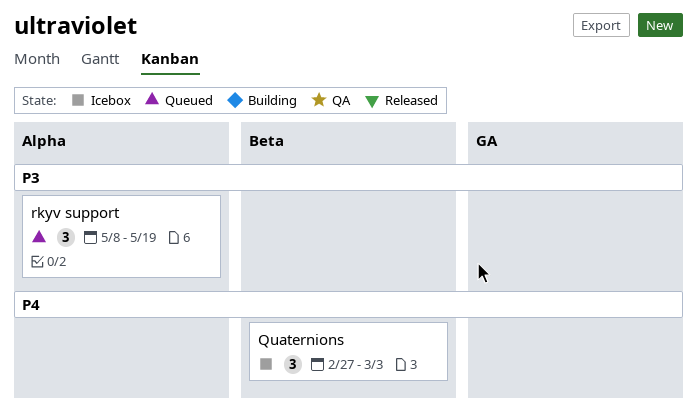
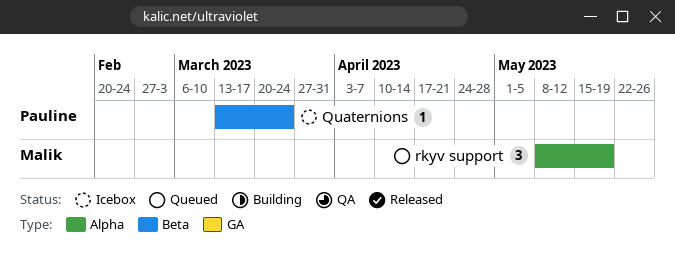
Quaternions, estimate: 3 -> 1
Quaternions, start: Feb 27 -> Mar 13
Quaternions, due: Mar 3 -> Mar 24

